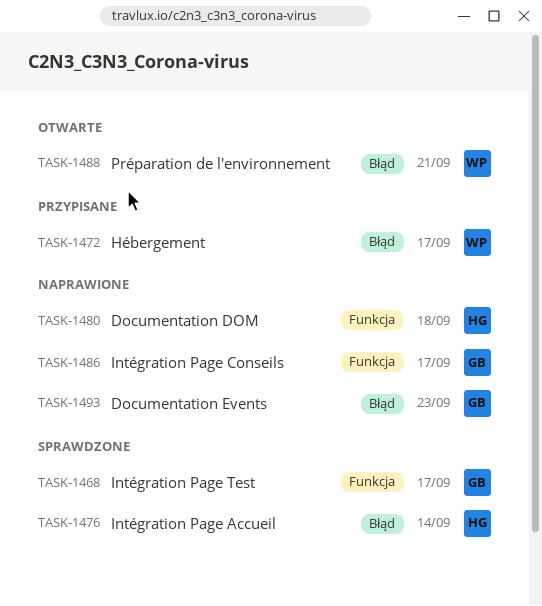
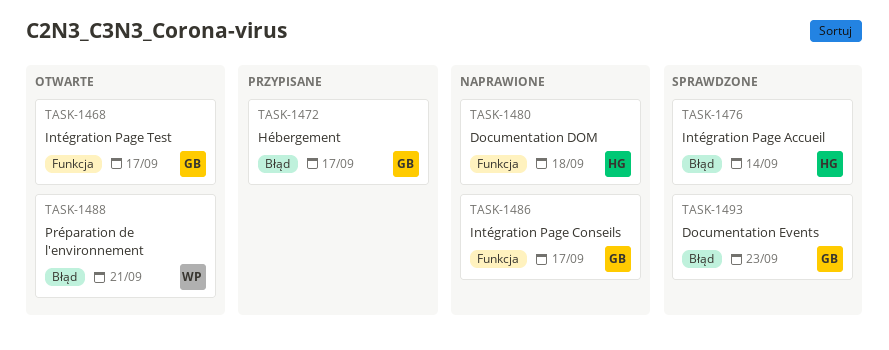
TASK-1468, status: Sprawdzone -> Otwarte
TASK-1472, owner: WP -> GB
TASK-1493, status: Naprawione -> Sprawdzone

